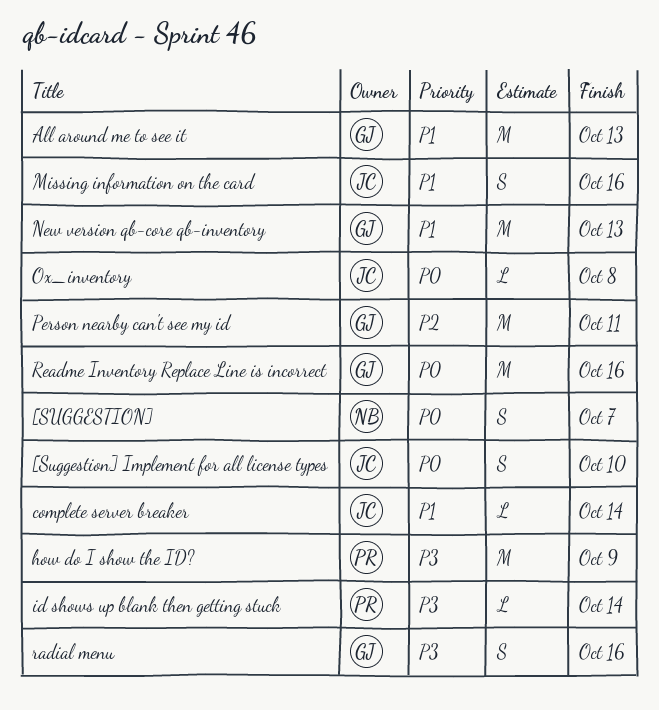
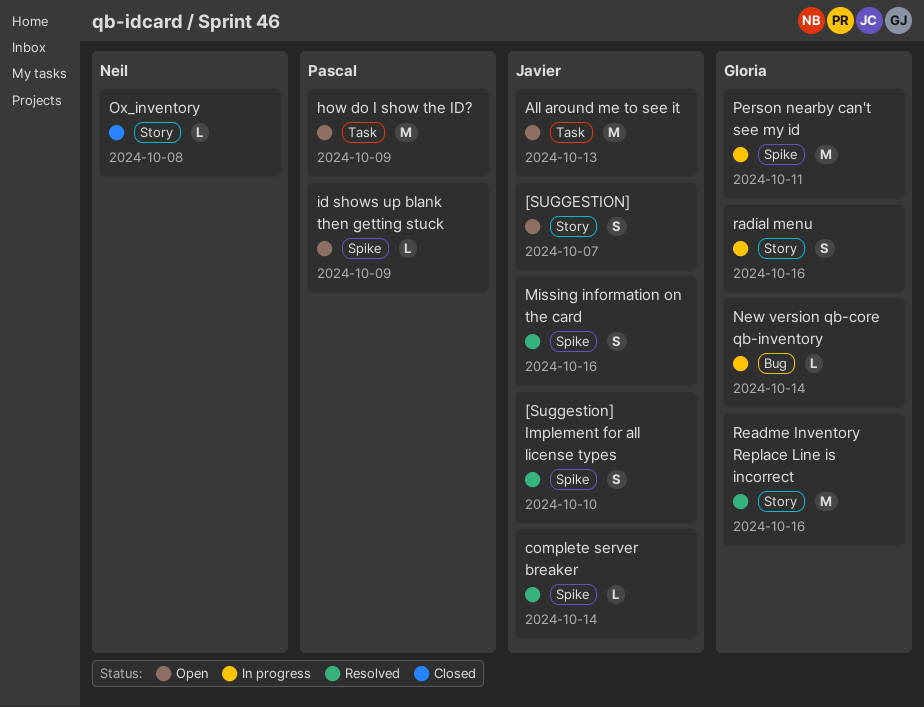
[SUGGESTION], owner: Neil -> Javier
All around me to see it, owner: Gloria -> Javier
id shows up blank then getting stuck, due: Oct 14 -> Oct 9
New version qb-core qb-inventory, estimate: M -> L
New version qb-core qb-inventory, due: Oct 13 -> Oct 14
Ox_inventory, owner: Javier -> Neil

